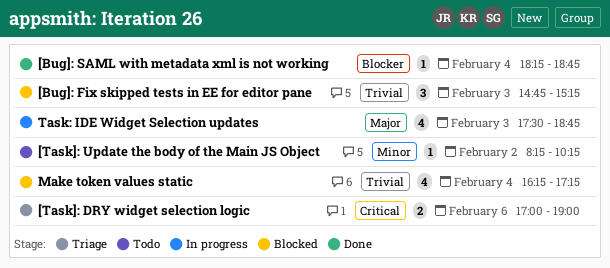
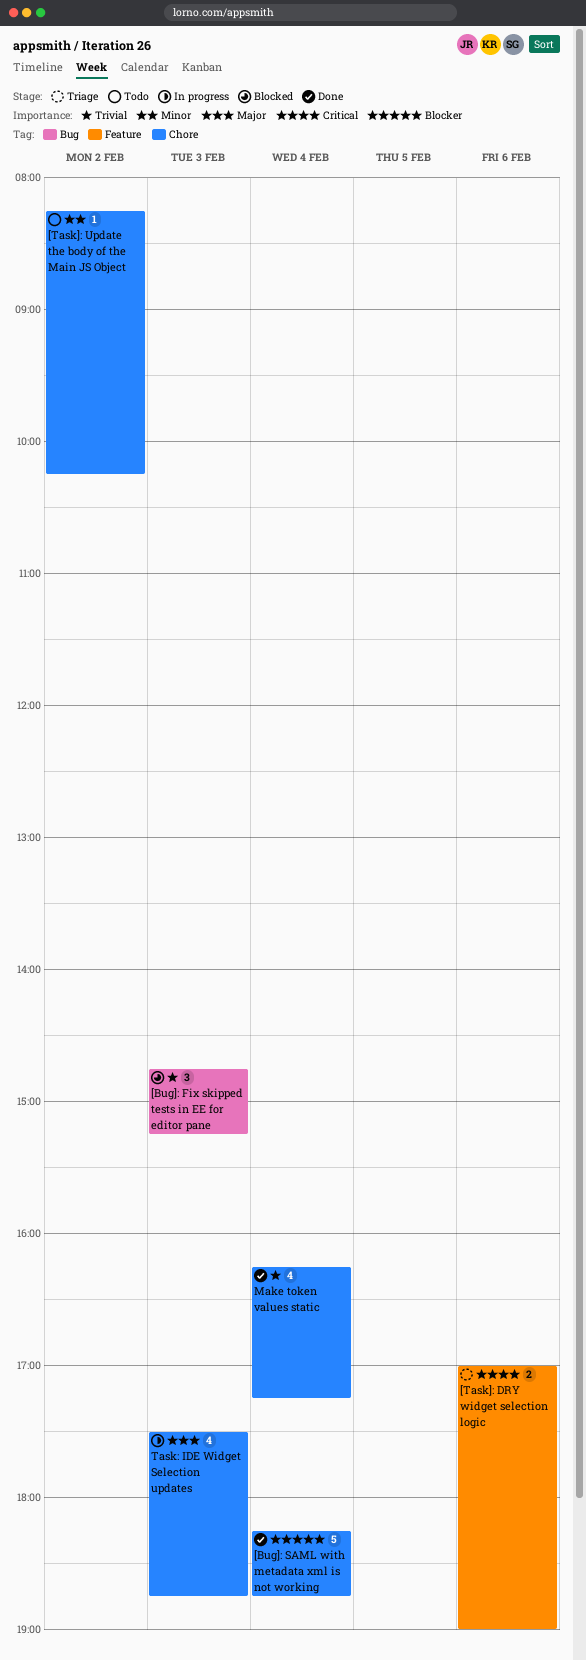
[Bug]: SAML with metadata xml is not working, estimate: 1 -> 5
Make token values static, status: Blocked -> Done

